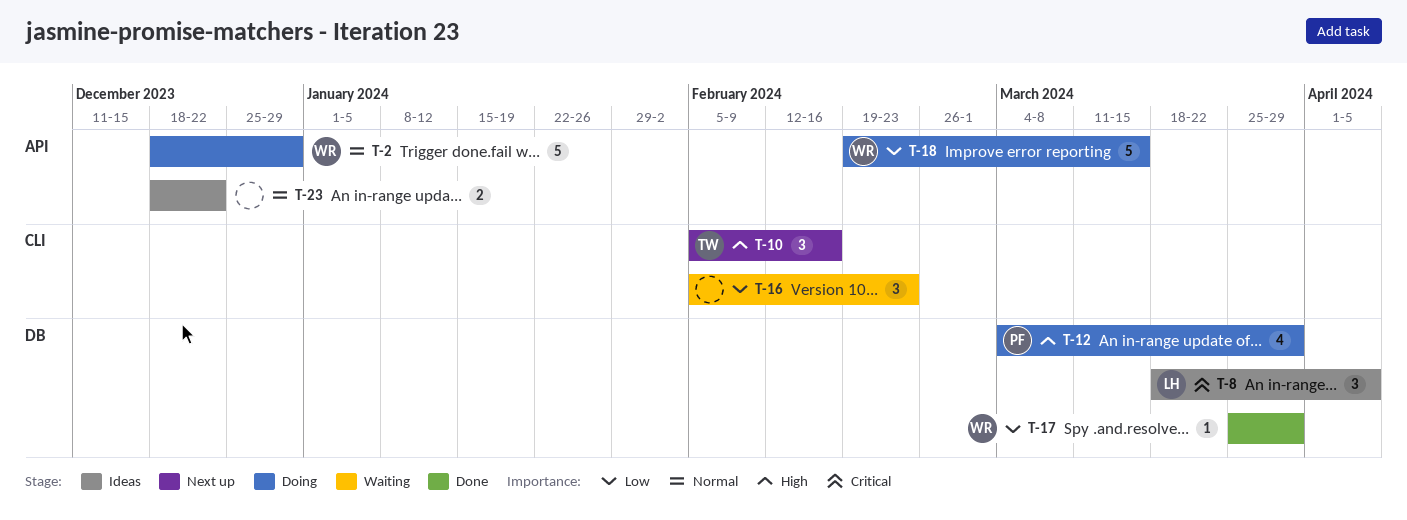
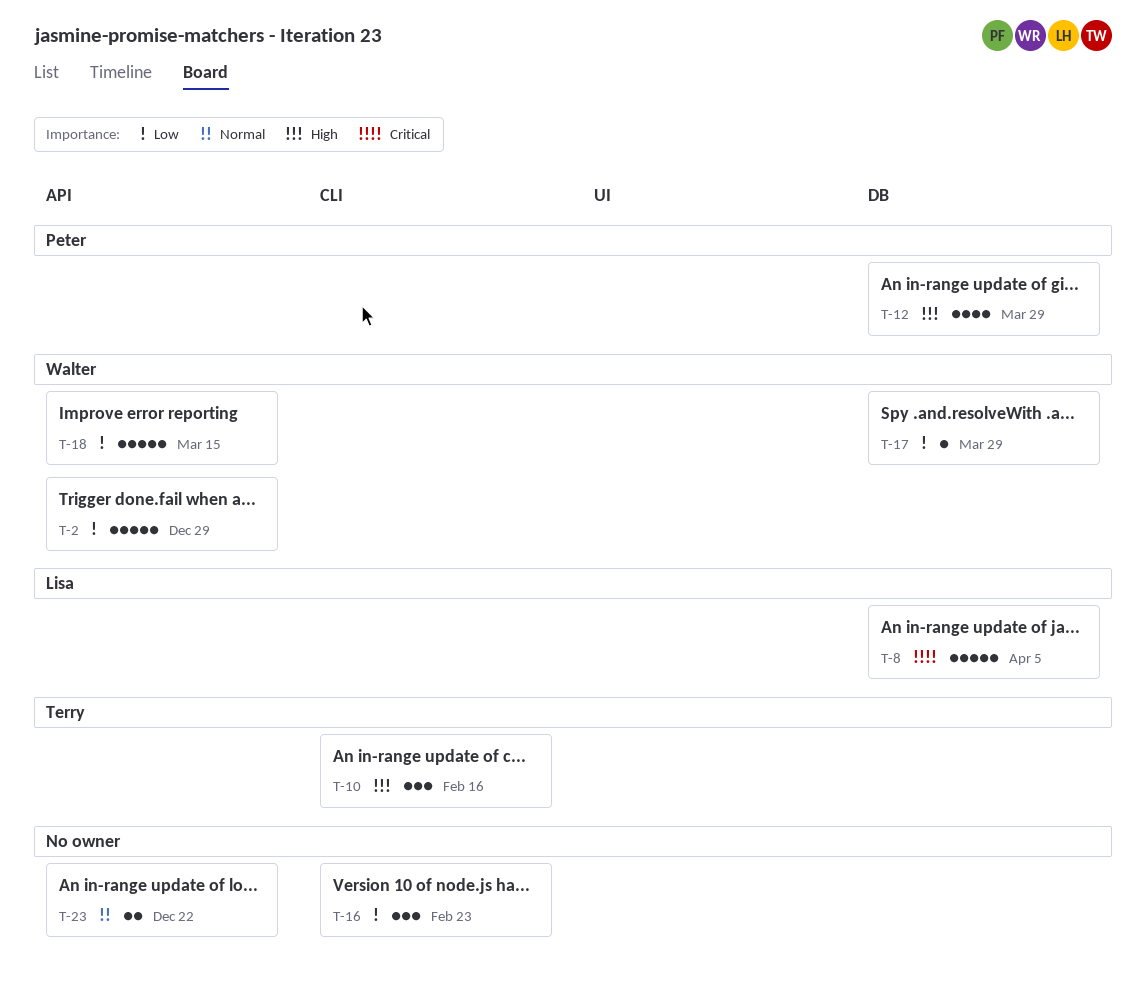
T-2, priority: Normal -> Low
T-8, estimate: 3 -> 5

